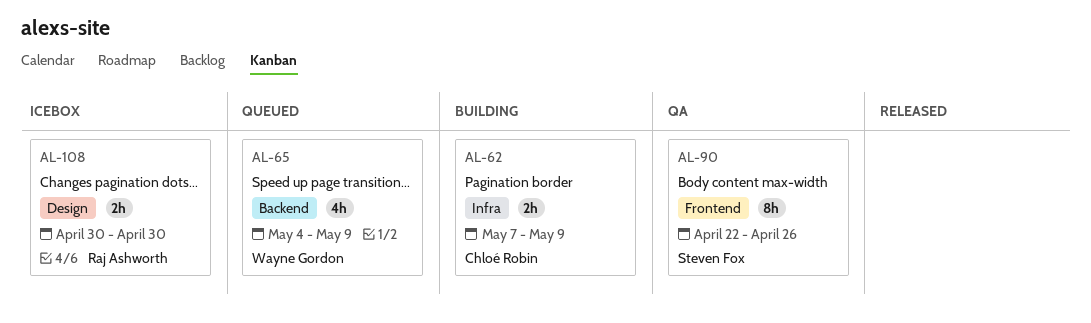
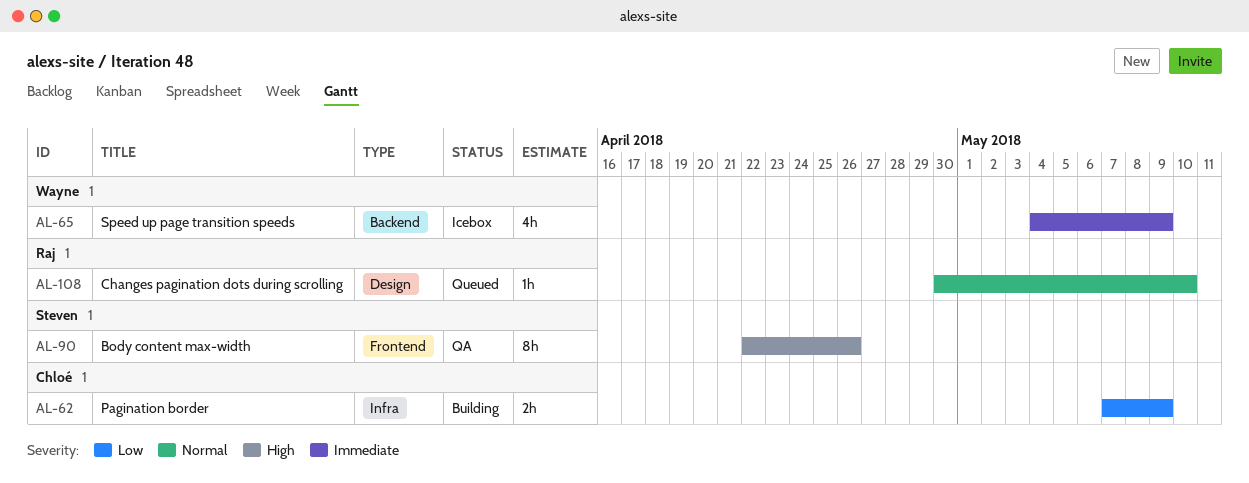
AL-65, status: Queued -> Icebox
AL-108, status: Icebox -> Queued
AL-108, estimate: 2h -> 1h
AL-108, due: Apr 30 -> May 10

